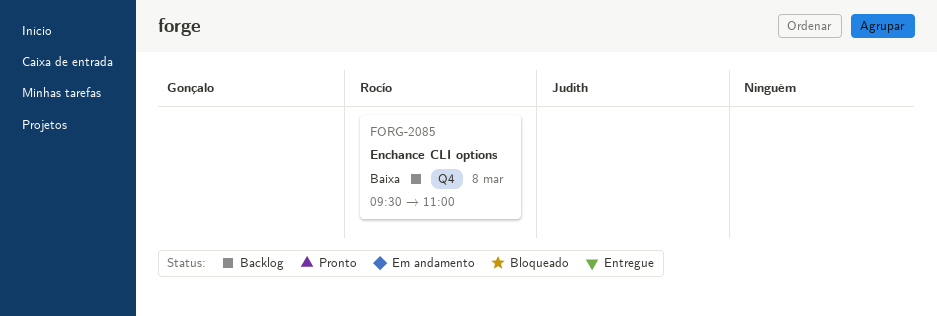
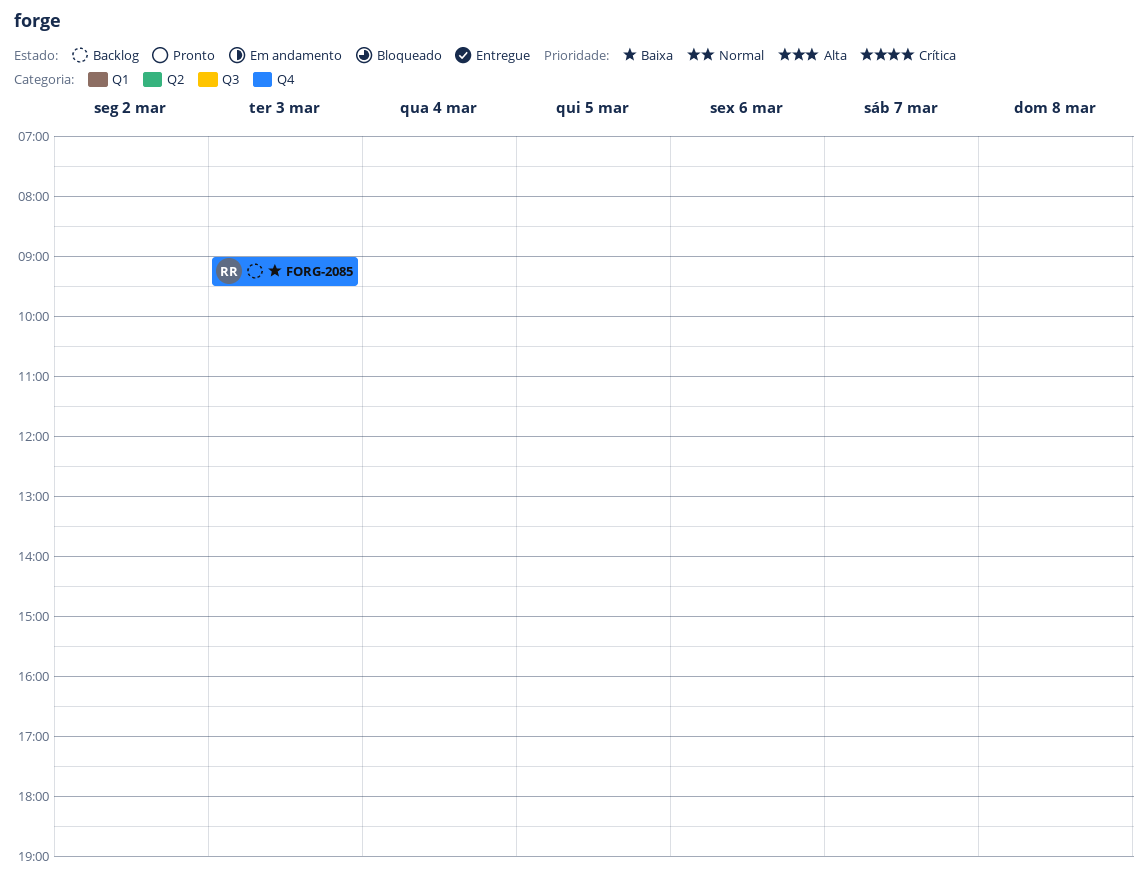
FORG-2085, day: Mar 8 -> Mar 3
FORG-2085, begins: 09:30 -> 09:00
FORG-2085, ends: 11:00 -> 09:30

